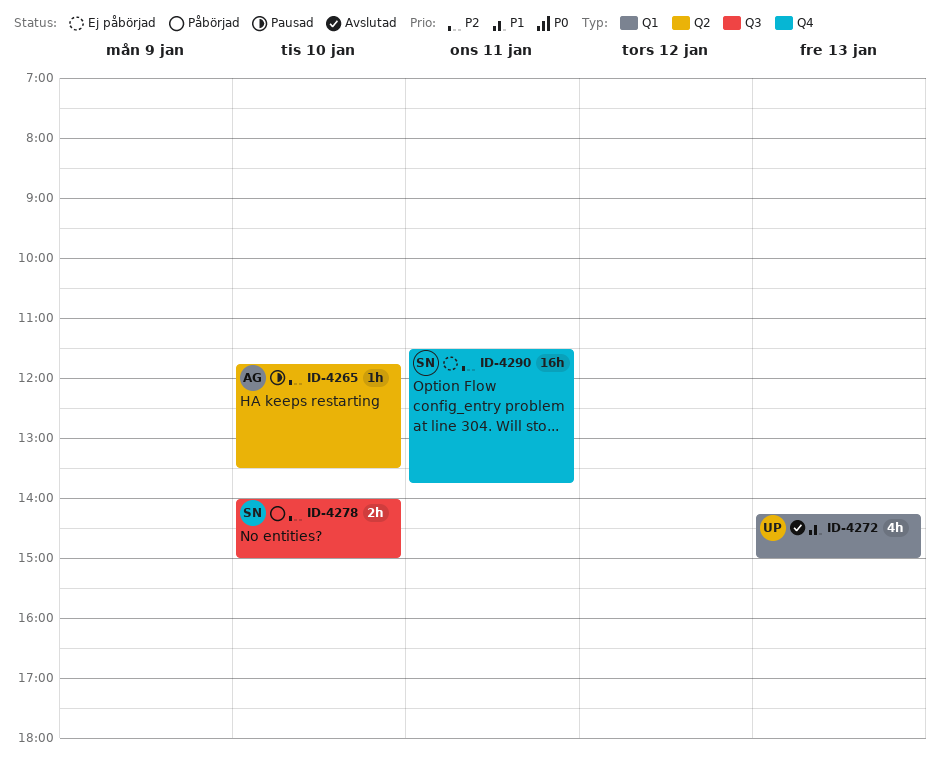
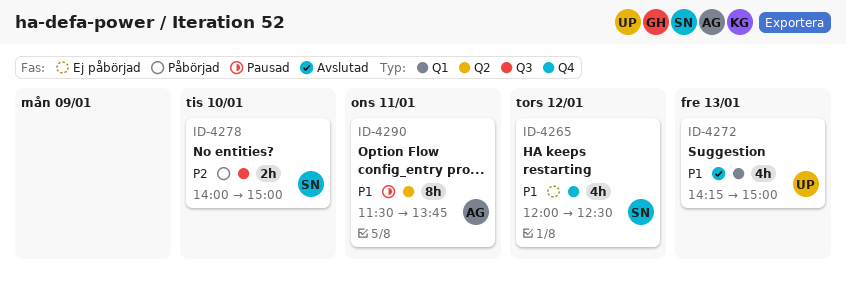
ID-4265, status: Pausad -> Ej påbörjad
ID-4265, owner: AG -> SN
ID-4265, priority: P2 -> P1
ID-4265, label: Q2 -> Q4
ID-4265, estimate: 1h -> 4h
ID-4265, day: Jan 10 -> Jan 12
ID-4265, begins: 11:45 -> 12:00
ID-4265, ends: 13:30 -> 12:30
ID-4290, status: Ej påbörjad -> Pausad
ID-4290, owner: SN -> AG
ID-4290, priority: P2 -> P1
ID-4290, label: Q4 -> Q2
ID-4290, estimate: 16h -> 8h

